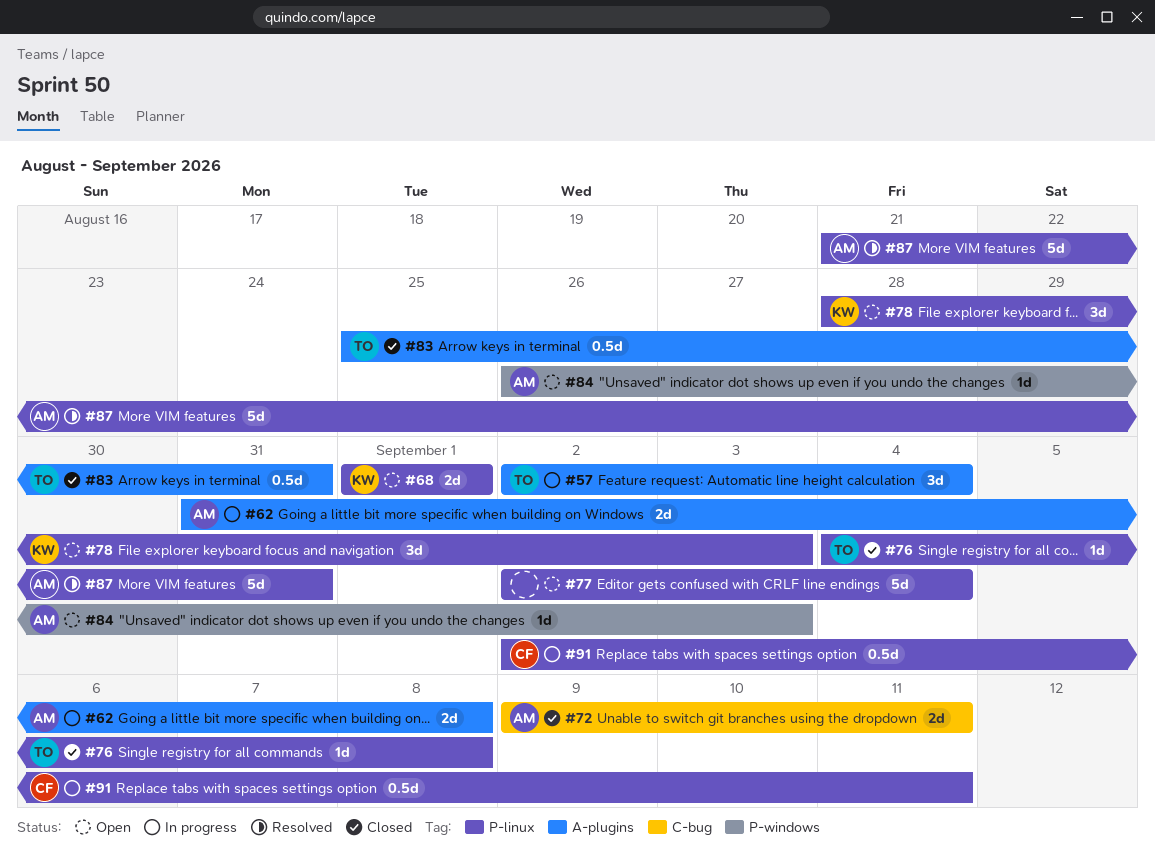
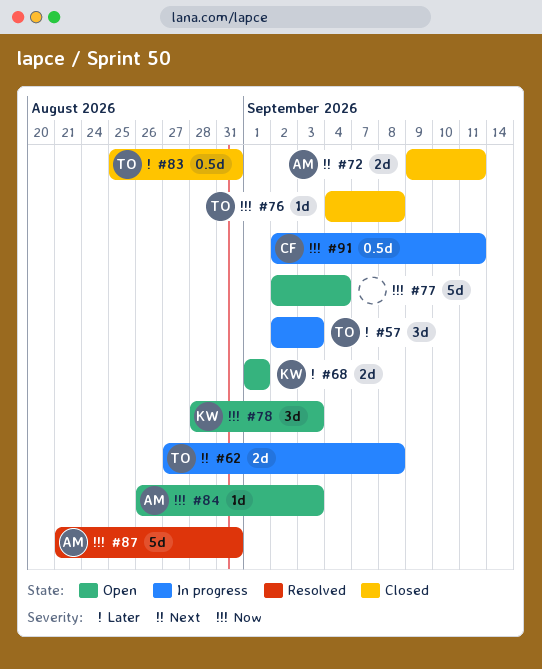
#57, due: Sep 4 -> Sep 3
#62, owner: AM -> TO
#62, start: Aug 31 -> Aug 27

